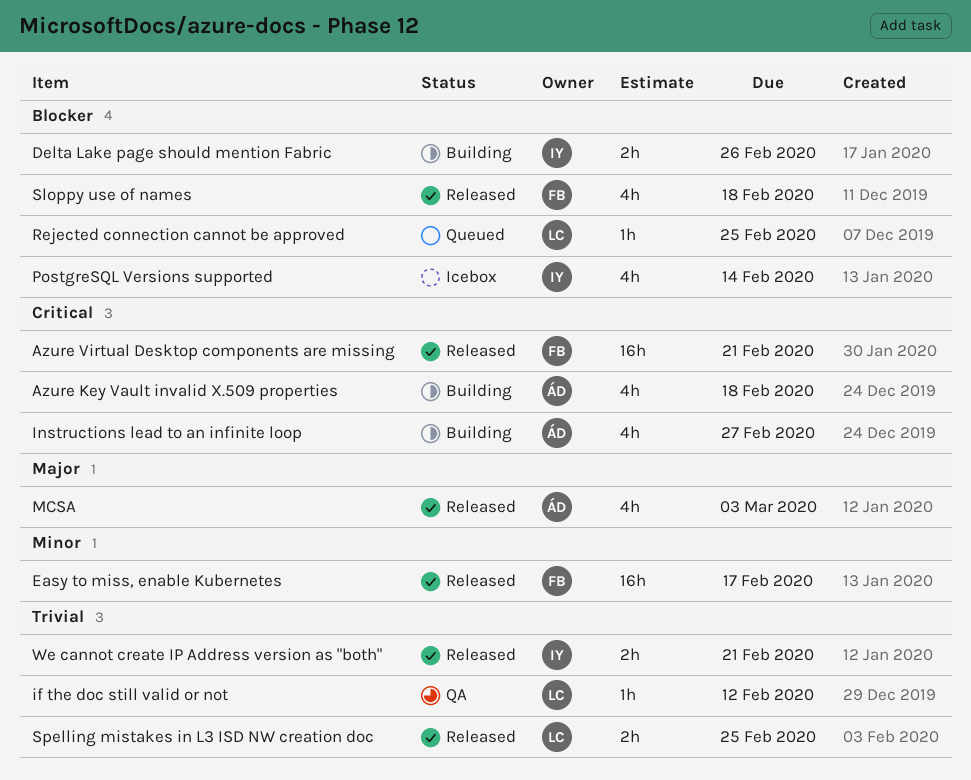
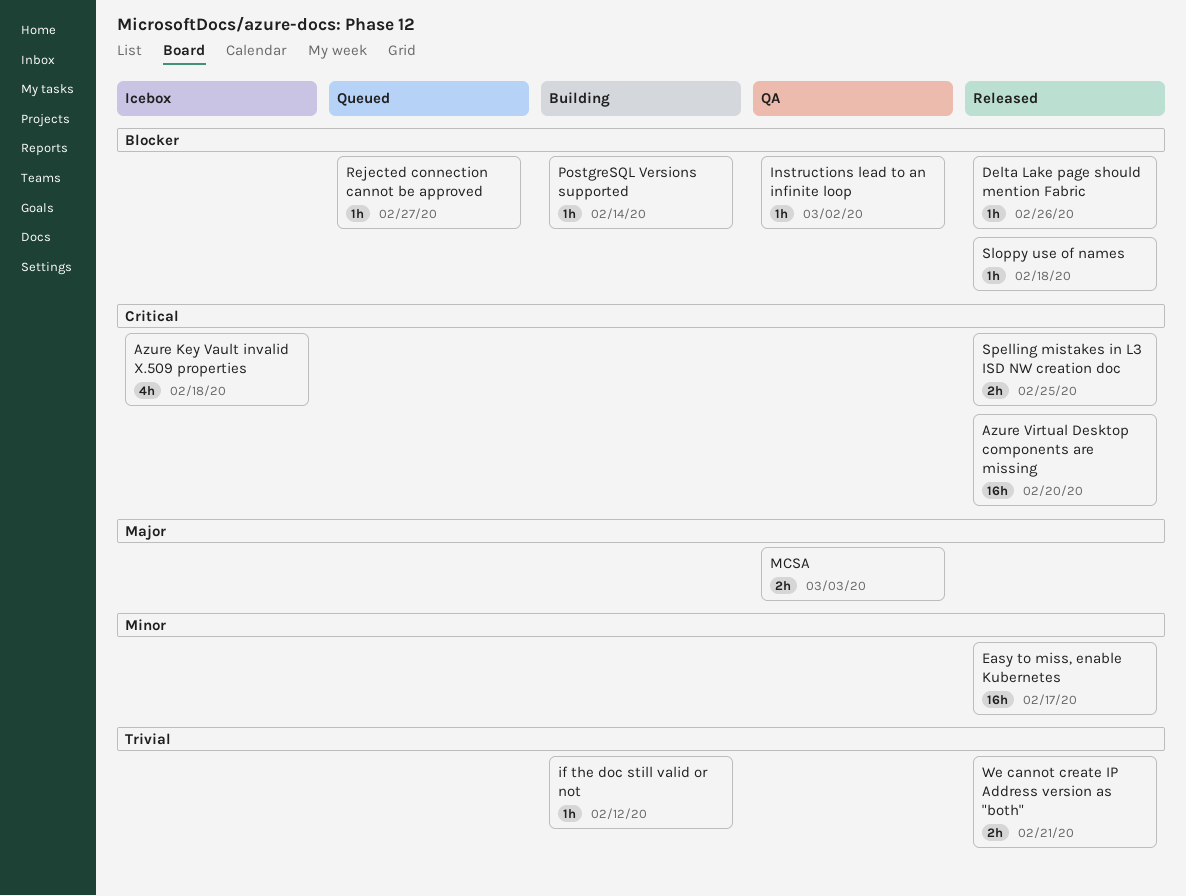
Azure Key Vault invalid X.509 properties, status: Building -> Icebox
Azure Virtual Desktop components are missing, due: Feb 21 -> Feb 20
Delta Lake page should mention Fabric, status: Building -> Released
Delta Lake page should mention Fabric, estimate: 2h -> 1h
if the doc still valid or not, status: QA -> Building
Instructions lead to an infinite loop, status: Building -> QA
Instructions lead to an infinite loop, priority: Critical -> Blocker
Instructions lead to an infinite loop, estimate: 4h -> 1h
Instructions lead to an infinite loop, due: Feb 27 -> Mar 2
MCSA, status: Released -> QA
MCSA, estimate: 4h -> 2h
PostgreSQL Versions supported, status: Icebox -> Building
PostgreSQL Versions supported, estimate: 4h -> 1h
Rejected connection cannot be approved, due: Feb 25 -> Feb 27
Sloppy use of names, estimate: 4h -> 1h
Spelling mistakes in L3 ISD NW creation doc, priority: Trivial -> Critical

